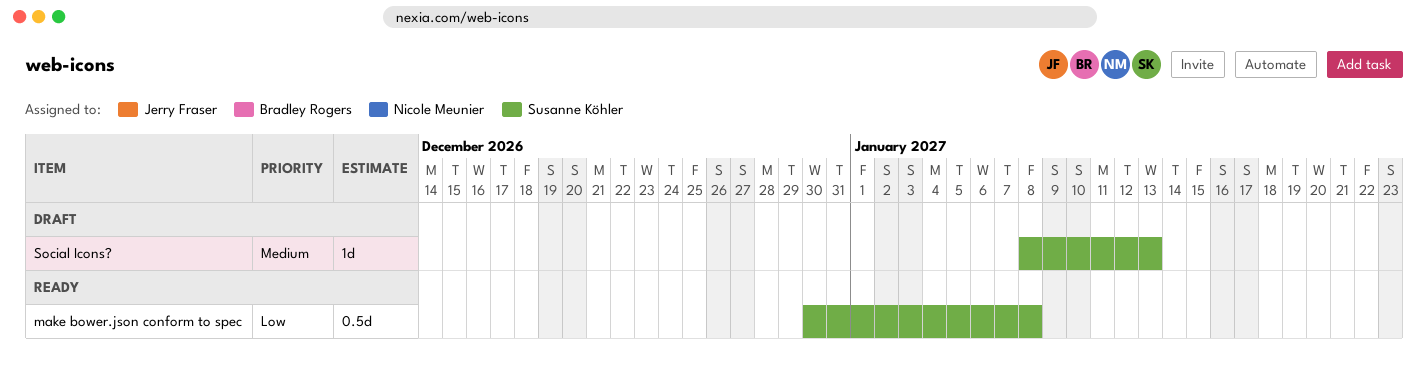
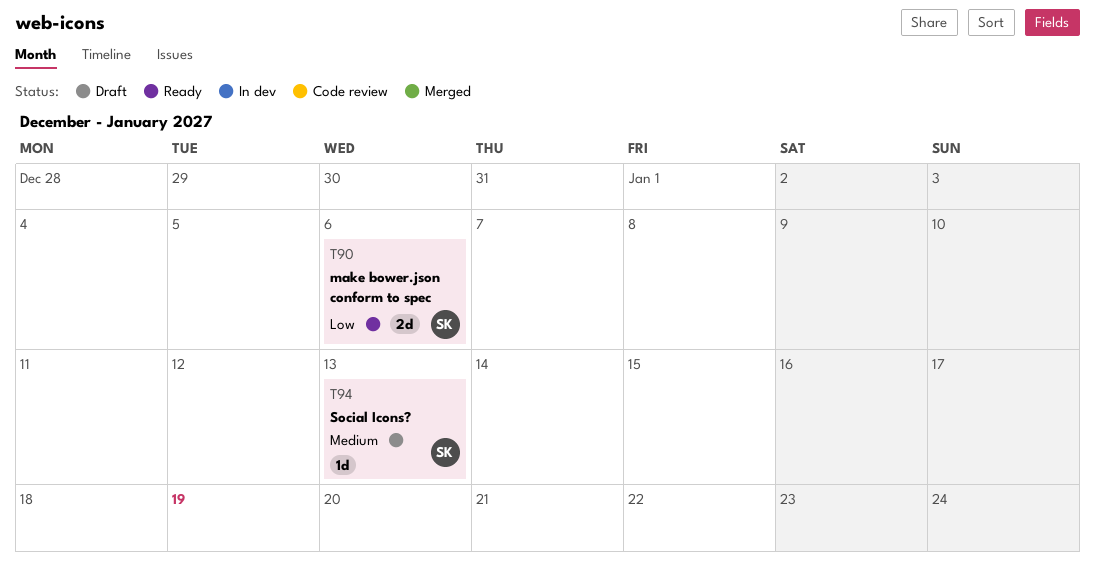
make bower.json conform to spec, estimate: 0.5d -> 2d
make bower.json conform to spec, due: Jan 8 -> Jan 6

